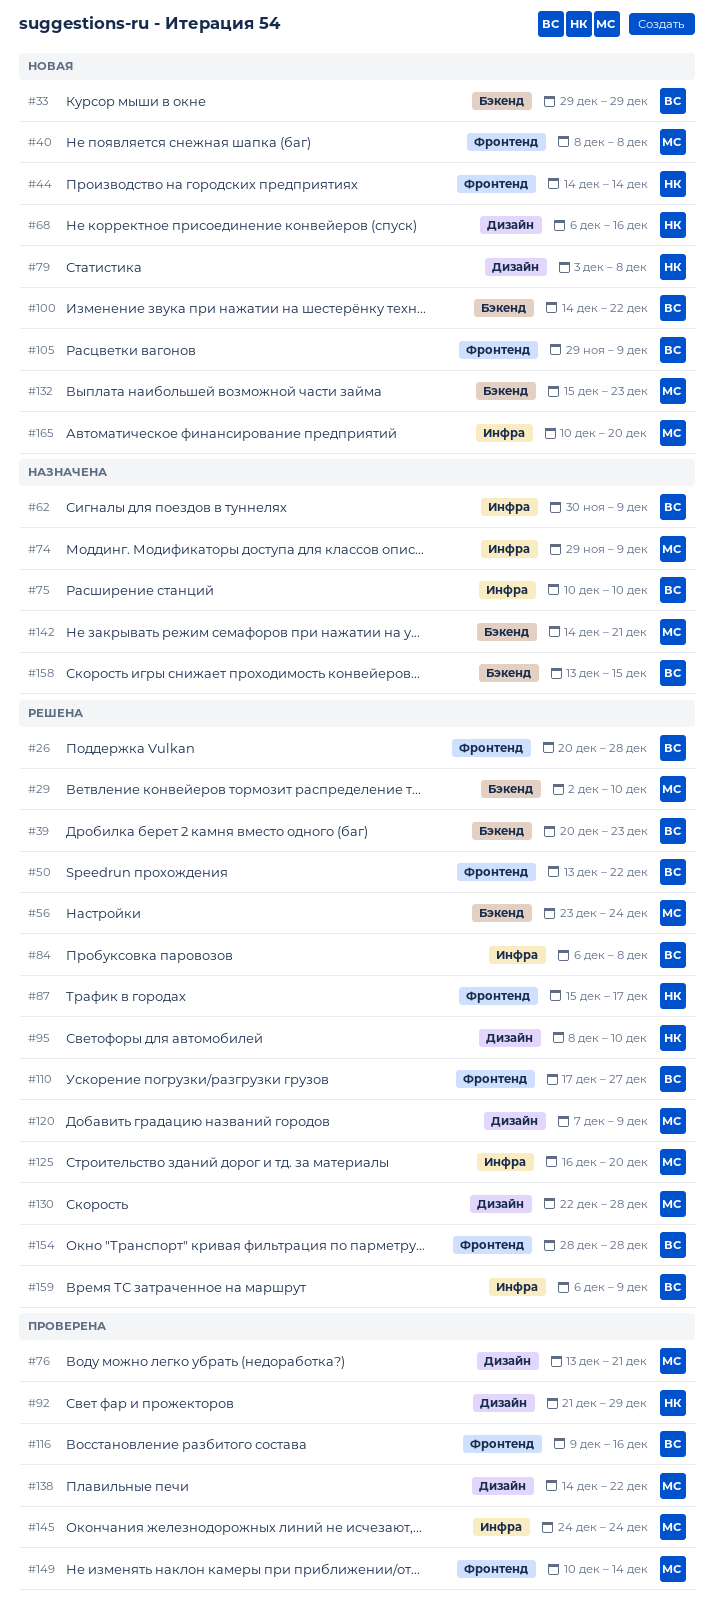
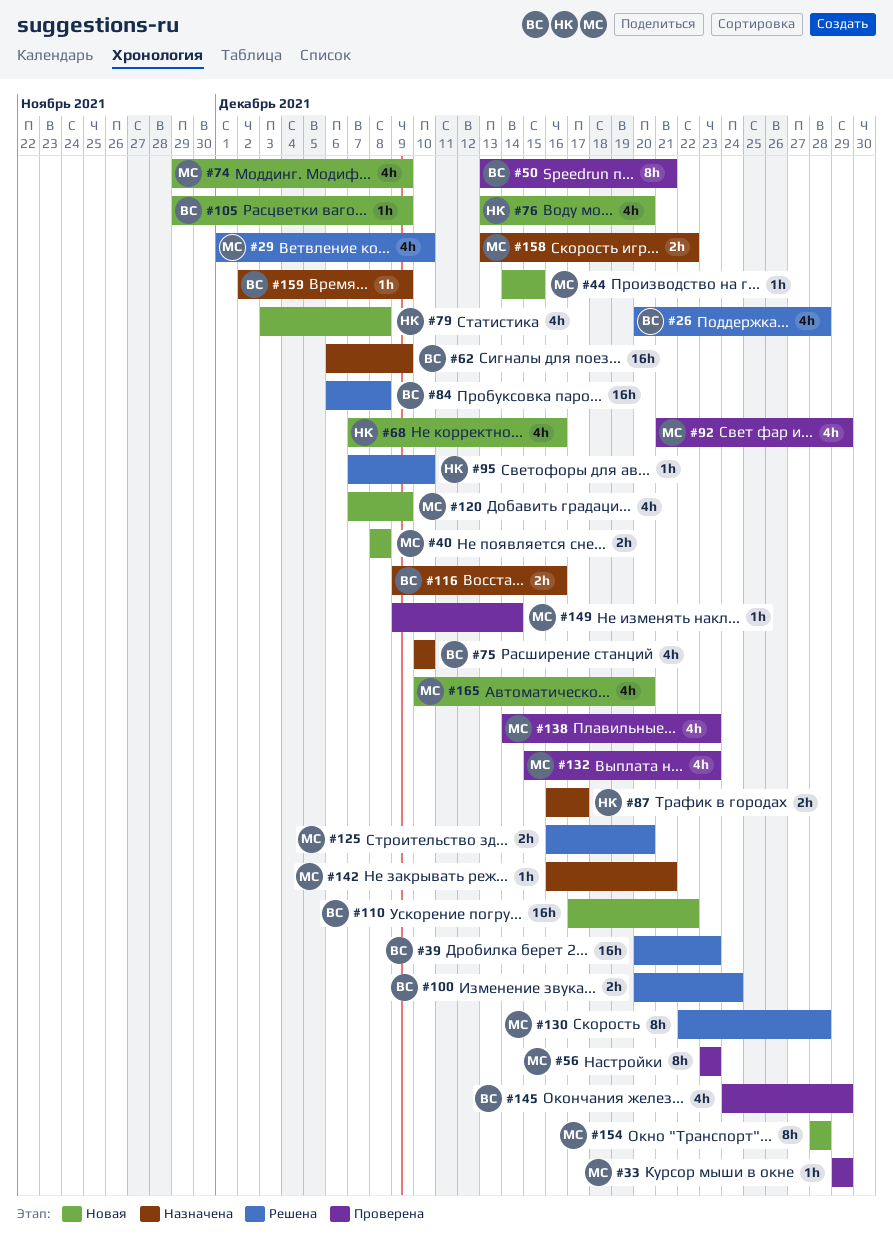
#29, start: Dec 2 -> Dec 1
#33, status: Новая -> Проверена
#33, owner: ВС -> МС
#44, owner: НК -> МС
#44, due: Dec 14 -> Dec 15
#50, status: Решена -> Проверена
#50, due: Dec 22 -> Dec 21
#56, status: Решена -> Проверена
#56, due: Dec 24 -> Dec 23
#62, start: Nov 30 -> Dec 6
#68, start: Dec 6 -> Dec 7
#74, status: Назначена -> Новая
#76, status: Проверена -> Новая
#76, owner: МС -> НК
#76, due: Dec 21 -> Dec 20
#87, status: Решена -> Назначена
#87, start: Dec 15 -> Dec 16
#92, owner: НК -> МС
#95, start: Dec 8 -> Dec 7
#100, status: Новая -> Решена
#100, start: Dec 14 -> Dec 20
#100, due: Dec 22 -> Dec 24
#110, status: Решена -> Новая
#110, due: Dec 27 -> Dec 22
#116, status: Проверена -> Назначена
#120, status: Решена -> Новая
#132, status: Новая -> Проверена
#138, due: Dec 22 -> Dec 23
#142, start: Dec 14 -> Dec 16
#145, owner: МС -> ВС
#145, due: Dec 24 -> Dec 29
#149, start: Dec 10 -> Dec 9
#154, status: Решена -> Новая
#154, owner: ВС -> МС
#158, owner: ВС -> МС
#158, due: Dec 15 -> Dec 22
#159, status: Решена -> Назначена
#159, start: Dec 6 -> Dec 2

